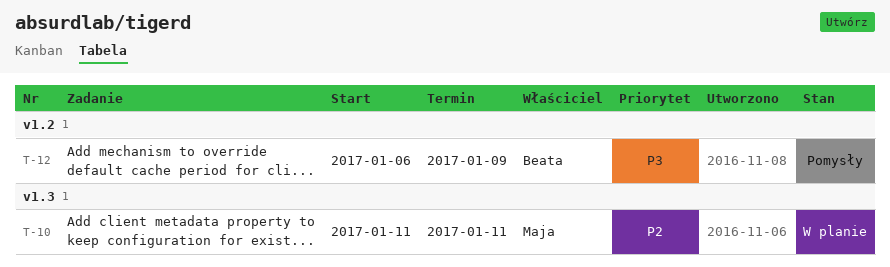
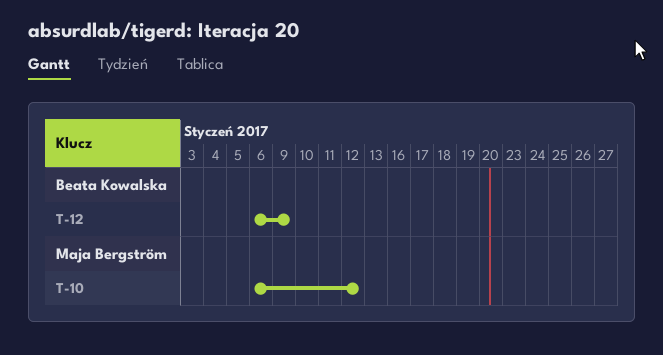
T-10, start: Jan 11 -> Jan 6
T-10, due: Jan 11 -> Jan 12

